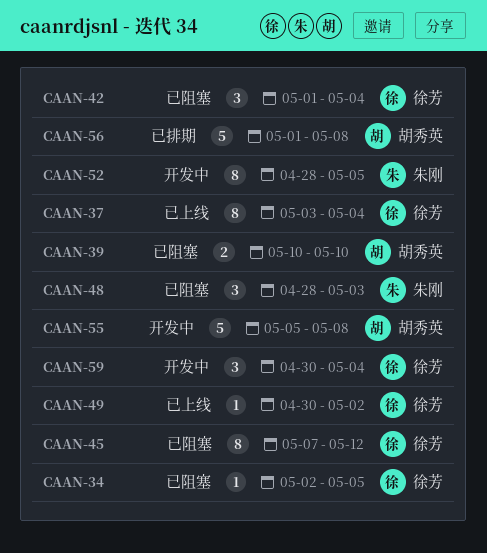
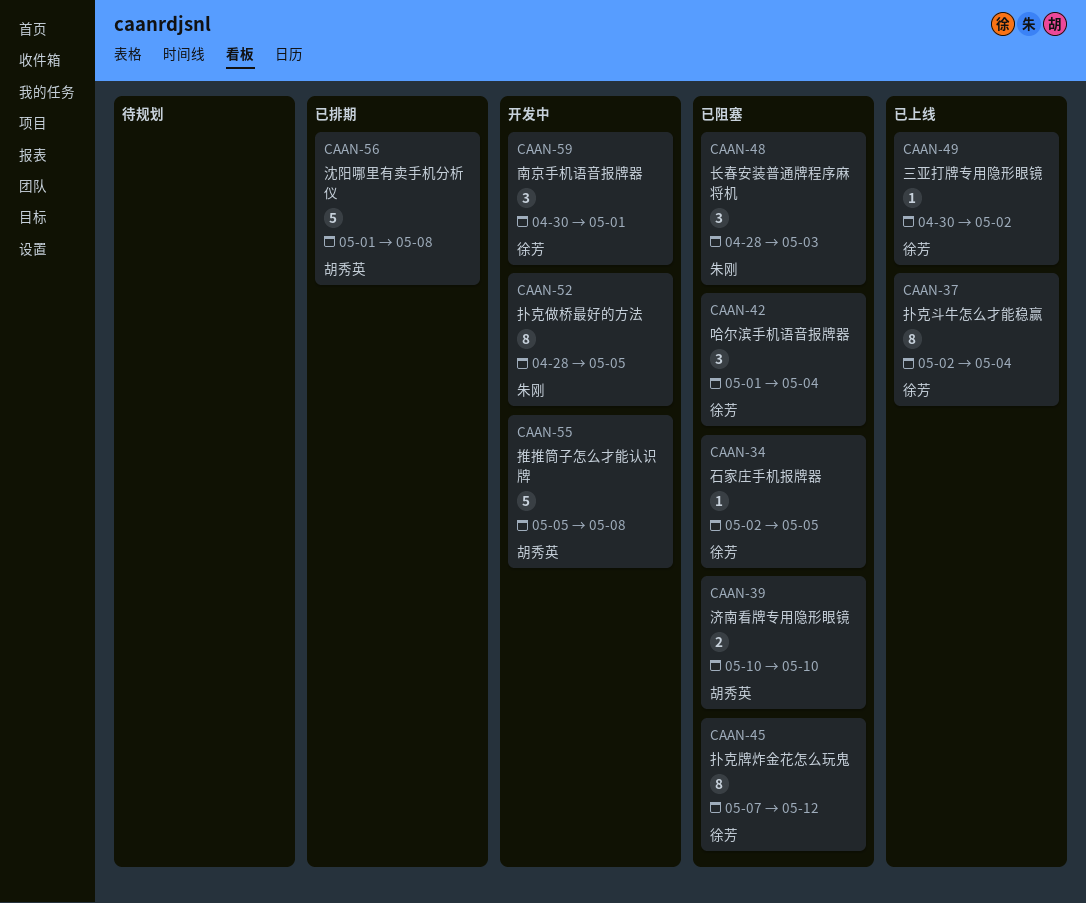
CAAN-37, start: May 3 -> May 2
CAAN-59, due: May 4 -> May 1

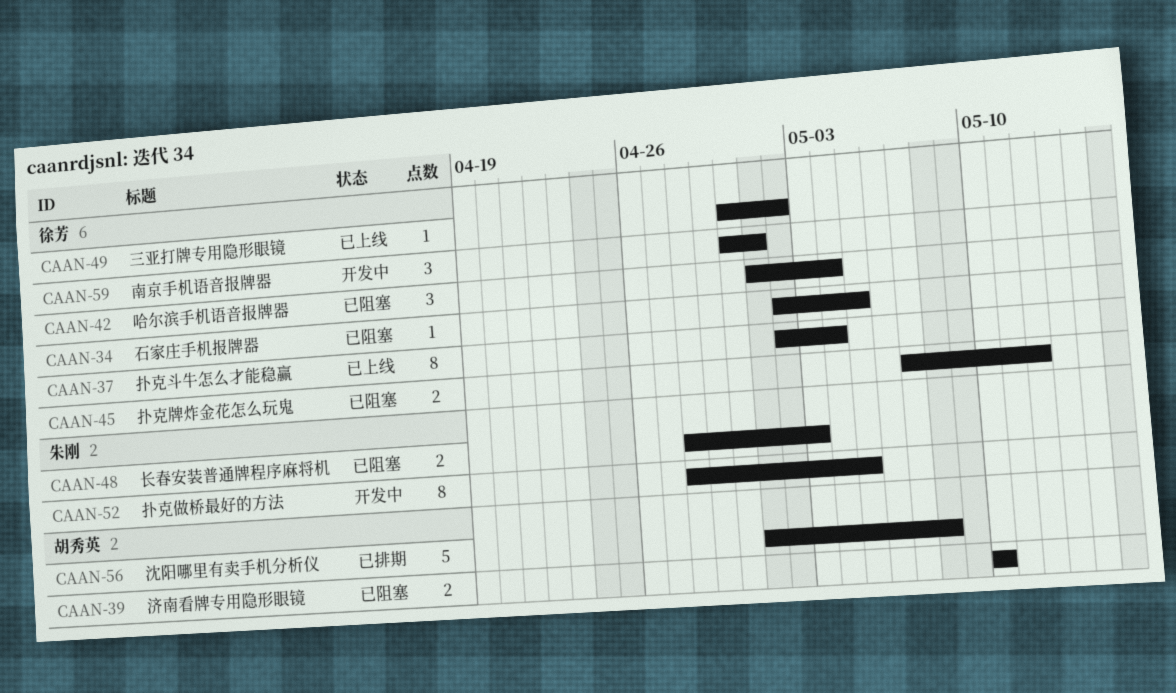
CAAN-45, estimate: 8 -> 2
CAAN-48, estimate: 3 -> 2
CAAN-55: present -> none

